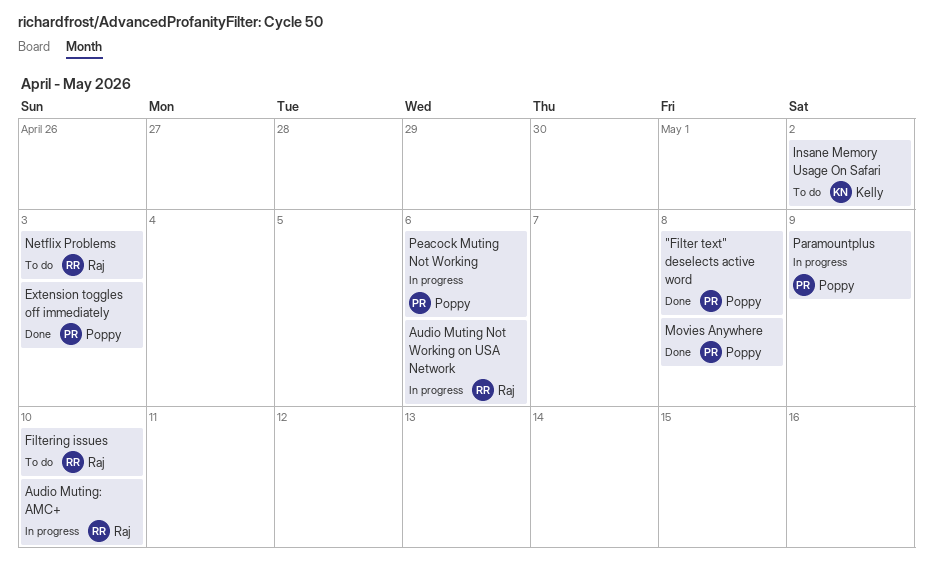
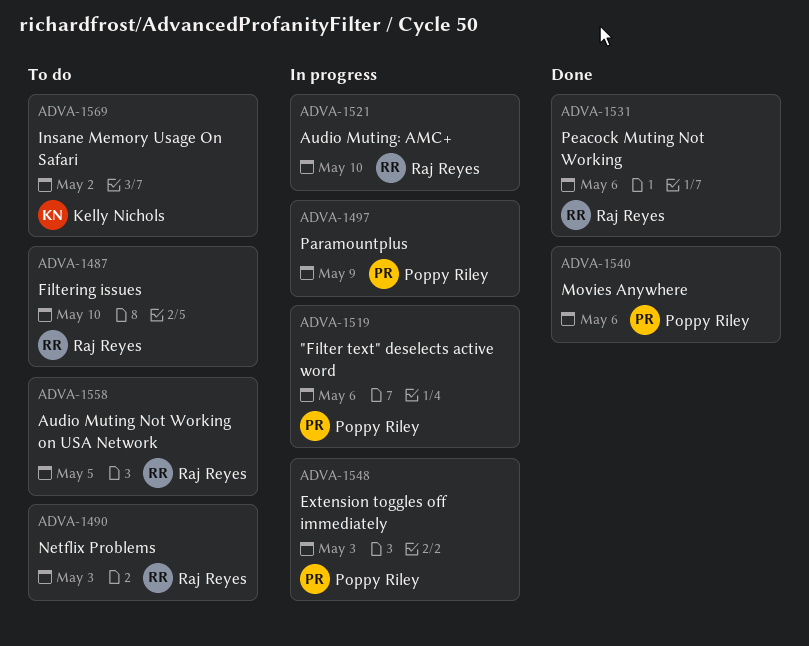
"Filter text" deselects active word, status: Done -> In progress
"Filter text" deselects active word, due: May 8 -> May 6
Audio Muting Not Working on USA Network, status: In progress -> To do
Audio Muting Not Working on USA Network, due: May 6 -> May 5
Extension toggles off immediately, status: Done -> In progress
Movies Anywhere, due: May 8 -> May 6
Peacock Muting Not Working, status: In progress -> Done
Peacock Muting Not Working, owner: Poppy Riley -> Raj Reyes

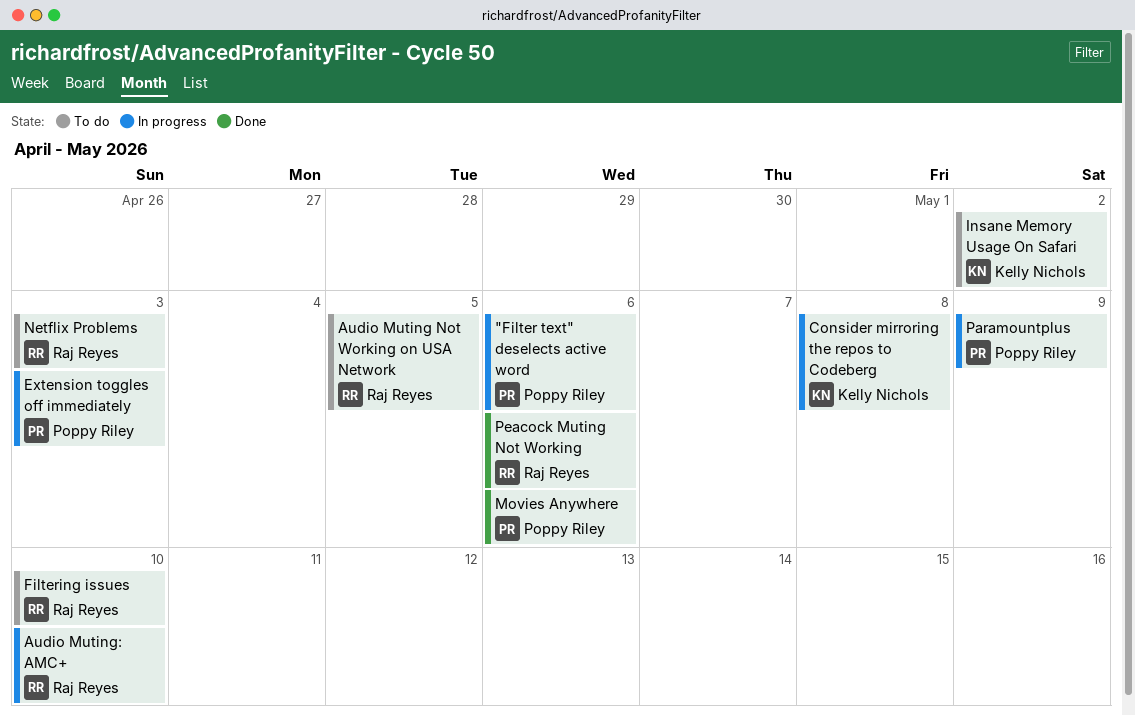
Consider mirroring the repos to Codeberg: none -> present

